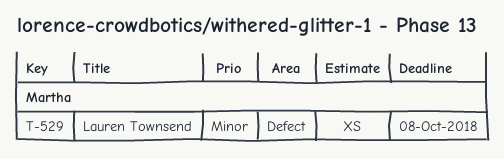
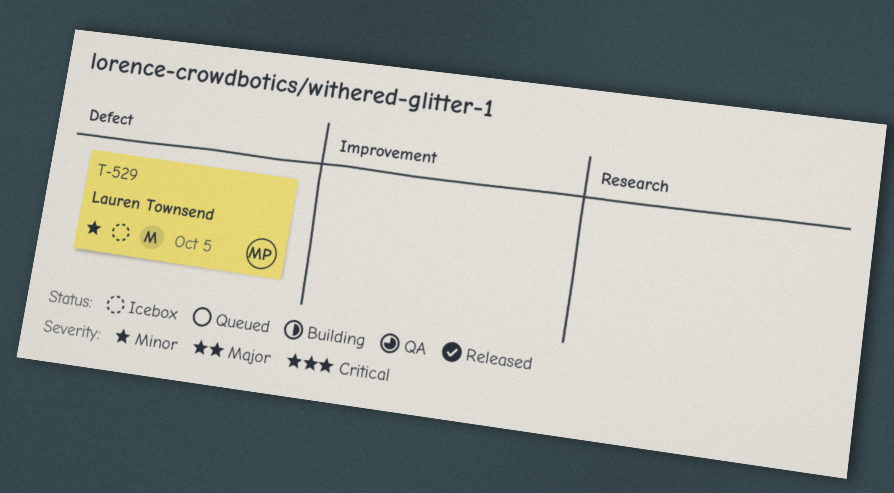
T-529, estimate: XS -> M
T-529, due: Oct 8 -> Oct 5

